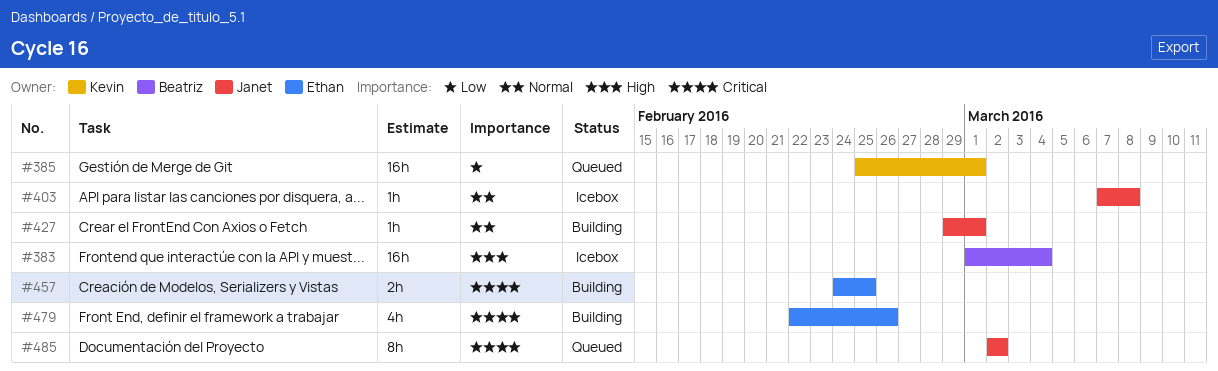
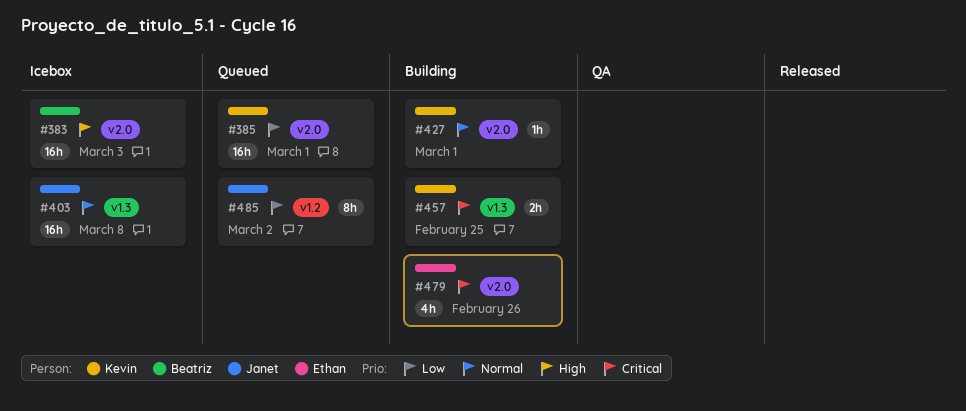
#383, due: Mar 4 -> Mar 3
#403, estimate: 1h -> 16h
#427, owner: Janet -> Kevin
#457, owner: Ethan -> Kevin
#485, priority: Critical -> Low

